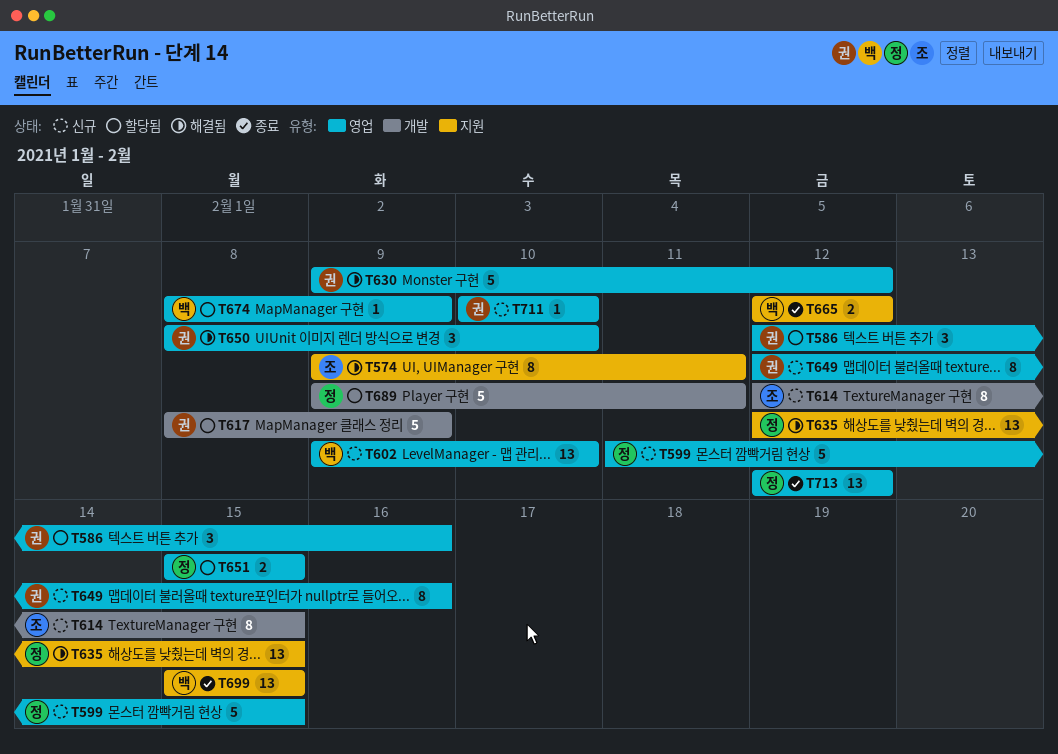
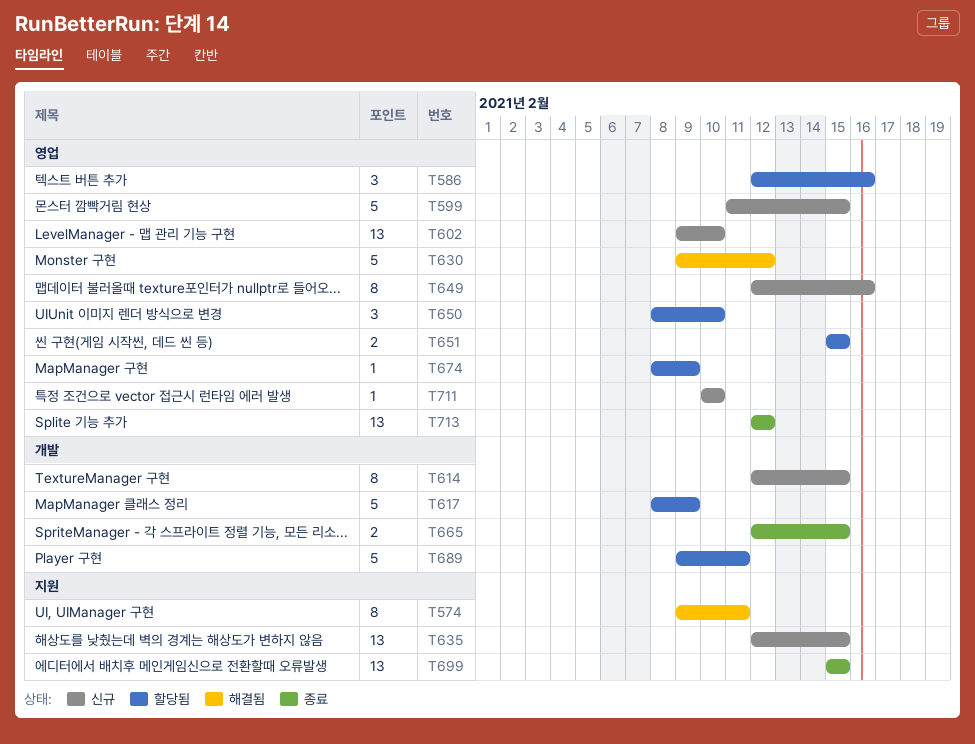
T635, status: 해결됨 -> 신규
T650, status: 해결됨 -> 할당됨
T665, label: 지원 -> 개발
T665, due: Feb 12 -> Feb 15

